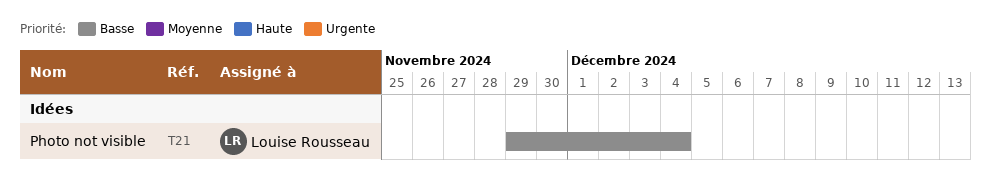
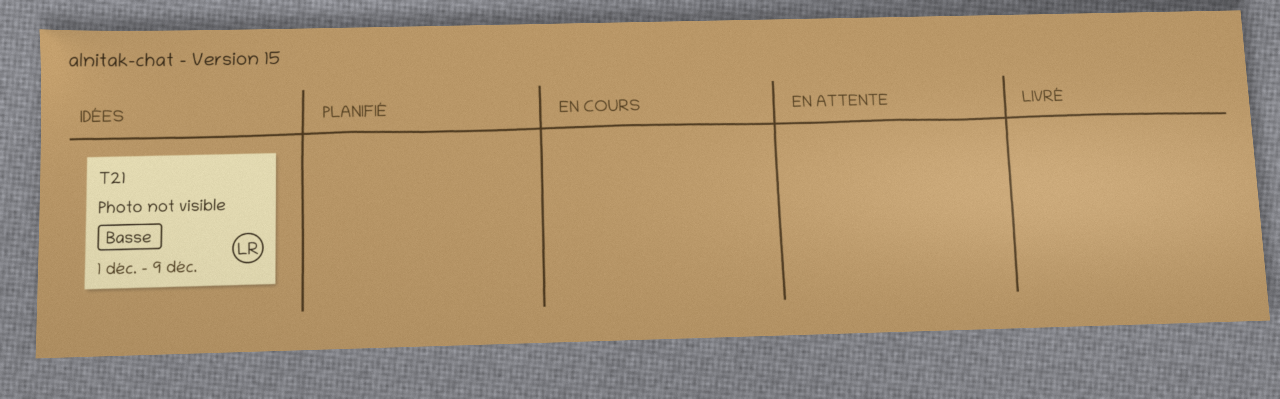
T21, start: Nov 29 -> Dec 1
T21, due: Dec 4 -> Dec 9

